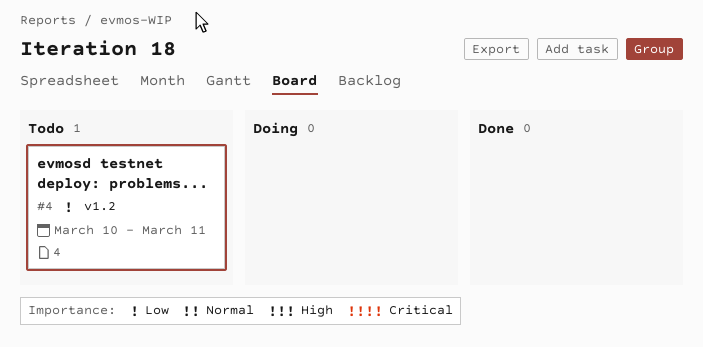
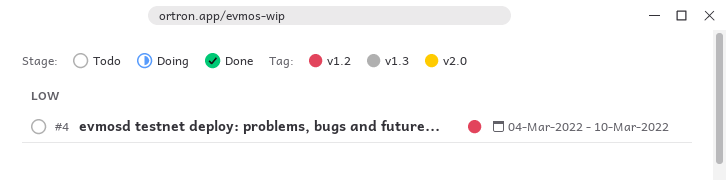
#4, start: Mar 10 -> Mar 4
#4, due: Mar 11 -> Mar 10

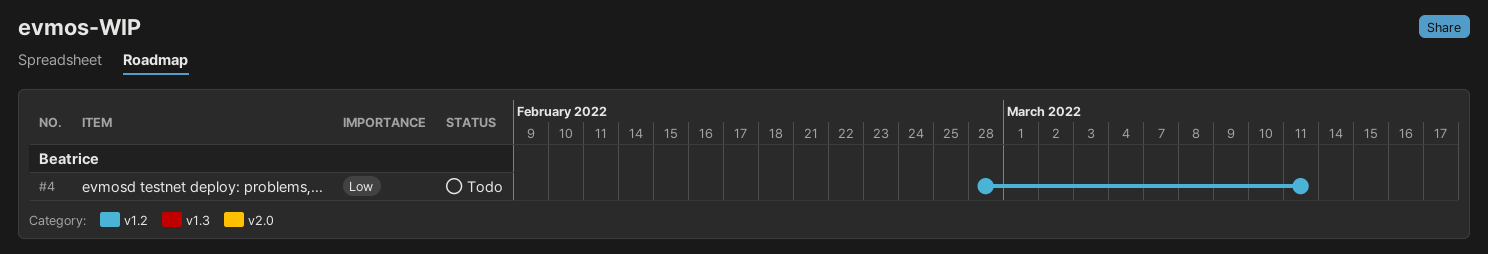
#4, start: Mar 4 -> Feb 28
#4, due: Mar 10 -> Mar 11

